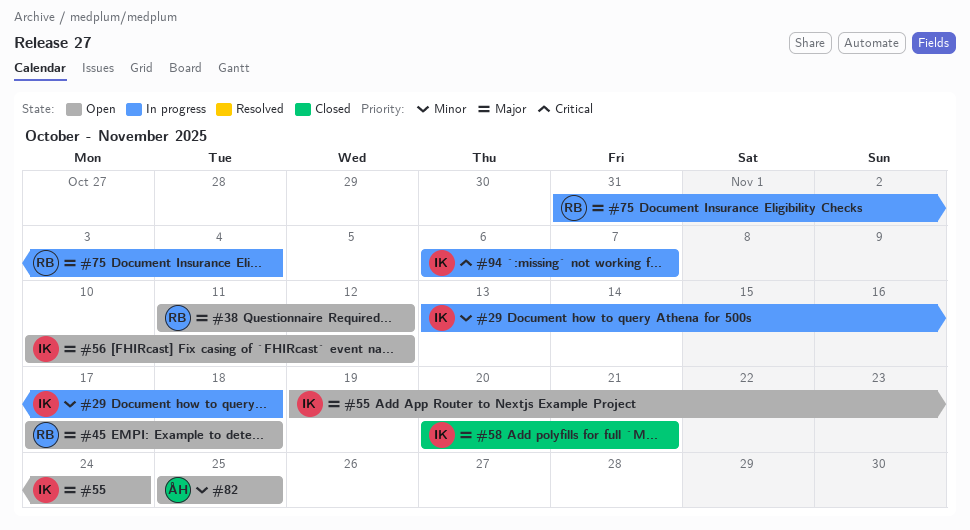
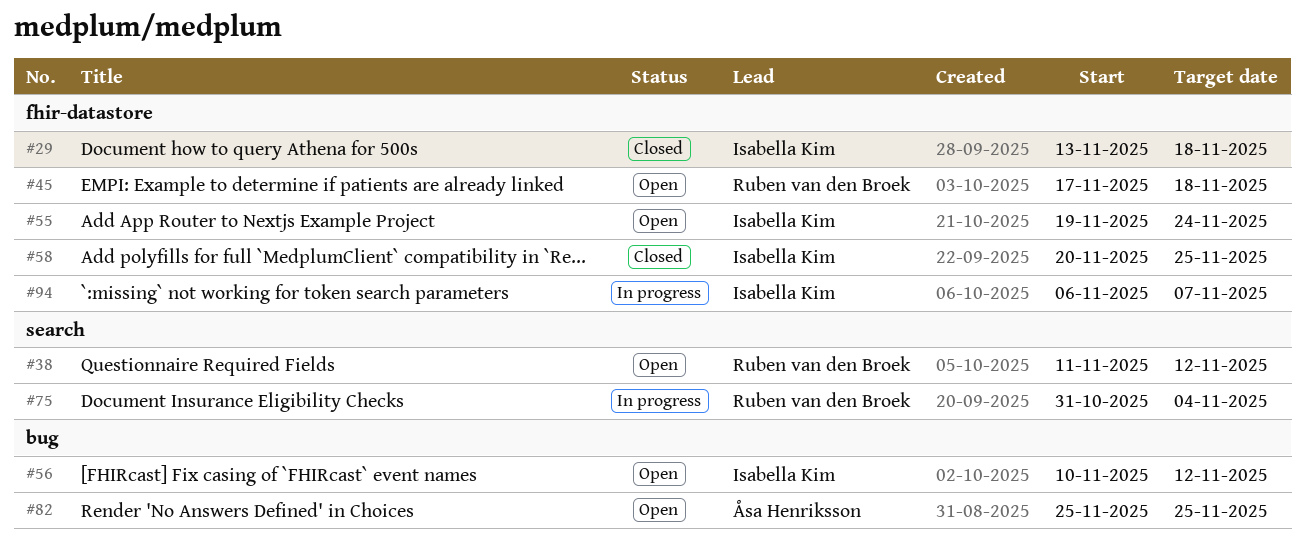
#29, status: In progress -> Closed
#58, due: Nov 21 -> Nov 25

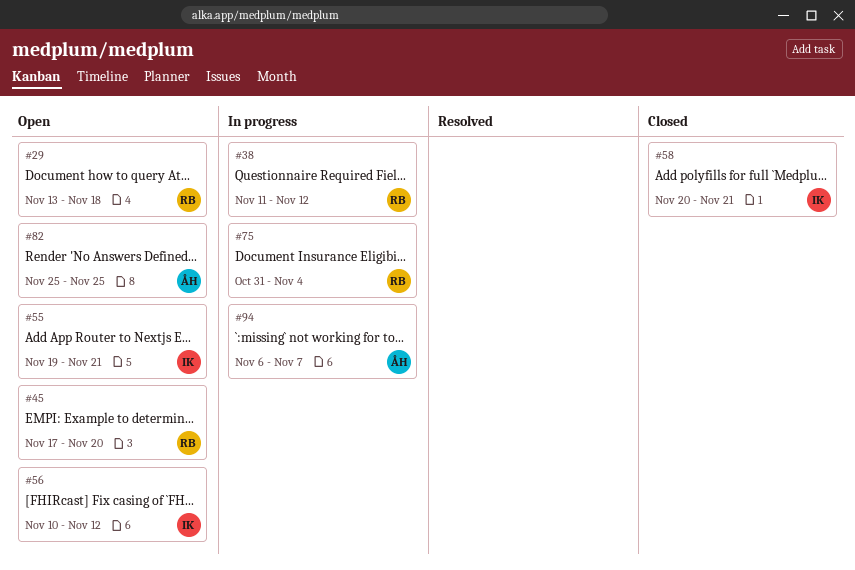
#29, status: Closed -> Open
#29, owner: Isabella Kim -> Ruben van den Broek
#38, status: Open -> In progress
#45, due: Nov 18 -> Nov 20
#55, due: Nov 24 -> Nov 21
#58, due: Nov 25 -> Nov 21
#94, owner: Isabella Kim -> Åsa Henriksson

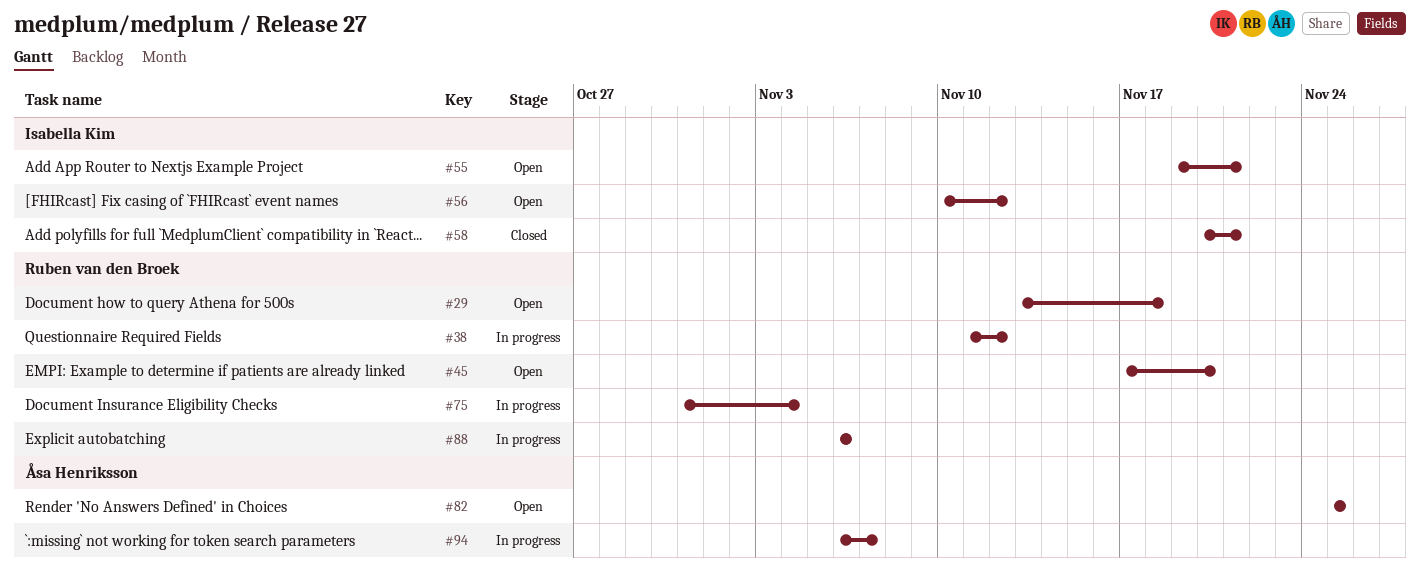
#88: none -> present

